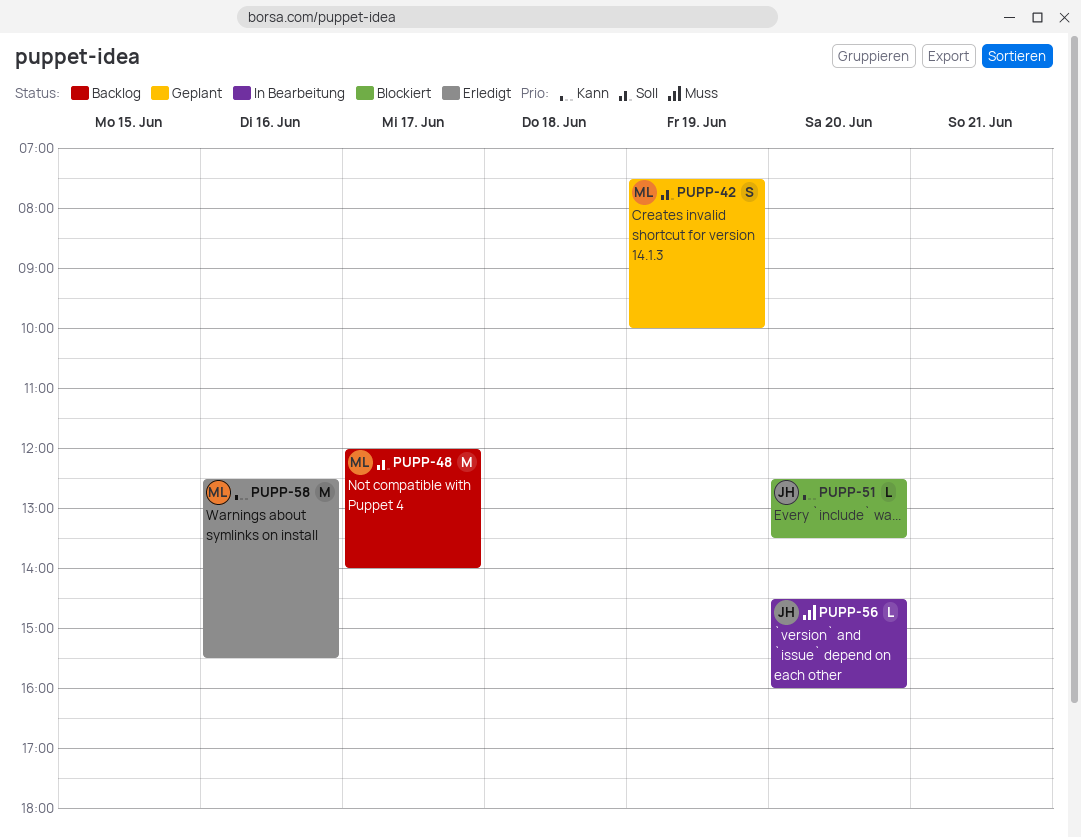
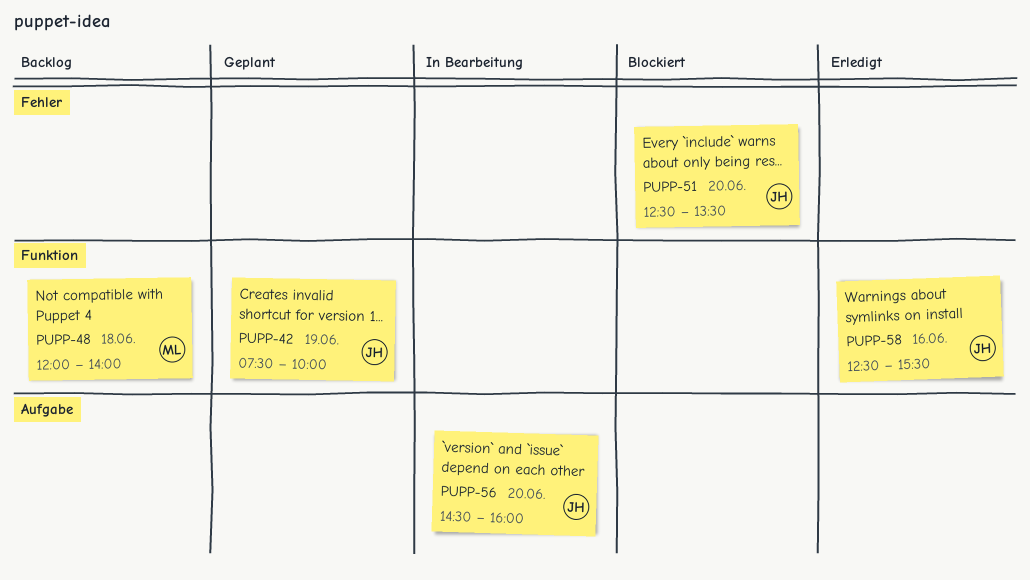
PUPP-42, owner: ML -> JH
PUPP-48, day: Jun 17 -> Jun 18
PUPP-58, owner: ML -> JH

